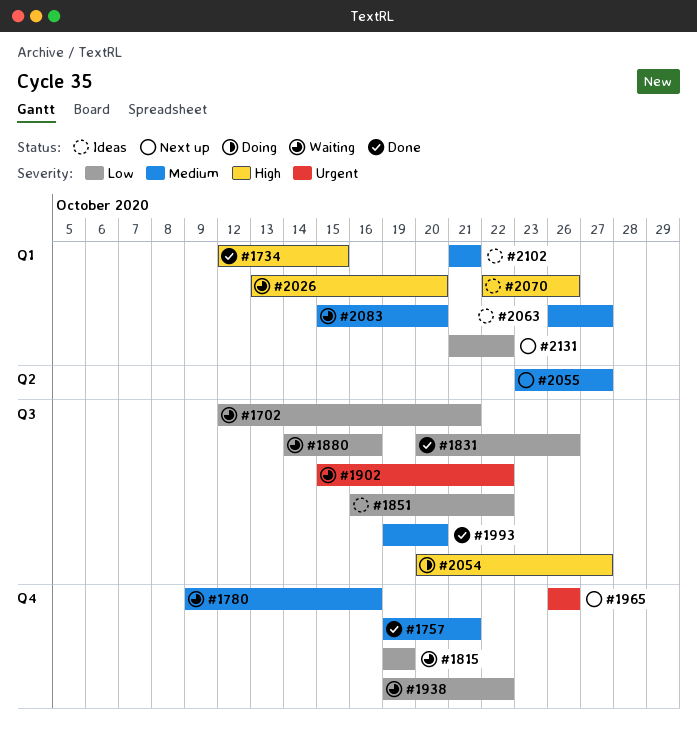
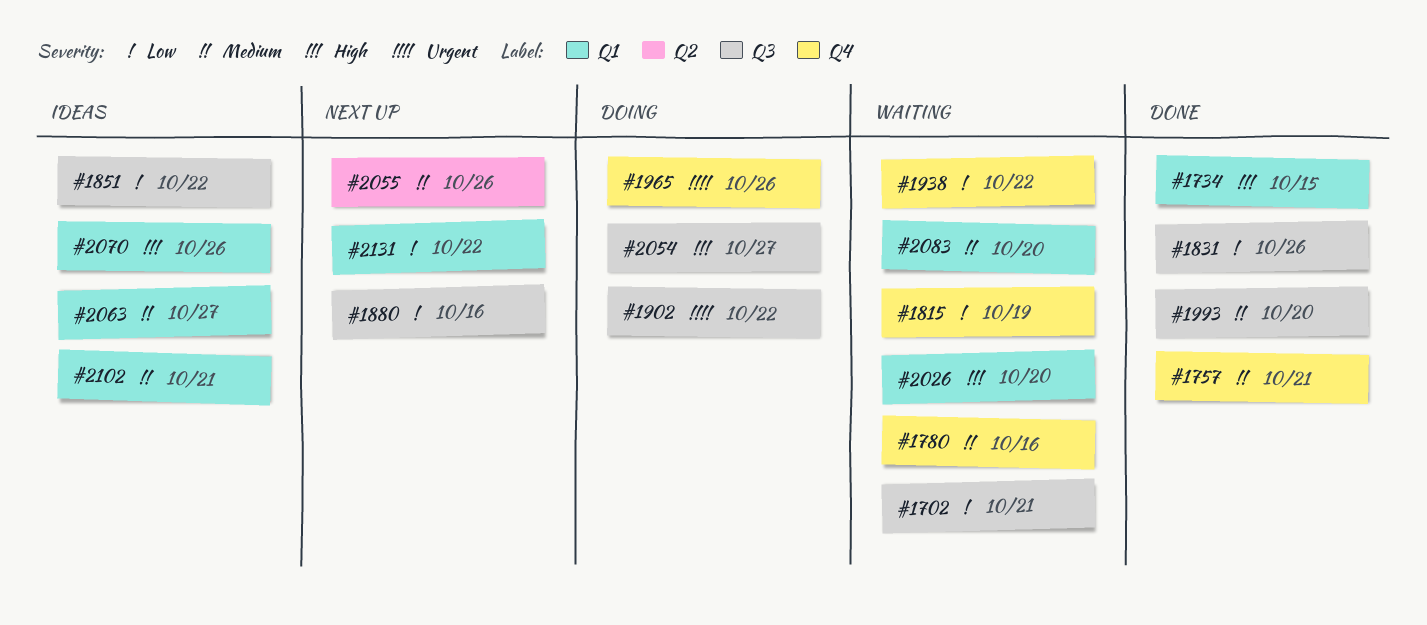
#1880, status: Waiting -> Next up
#1902, status: Waiting -> Doing
#1965, status: Next up -> Doing
#2055, due: Oct 27 -> Oct 26

